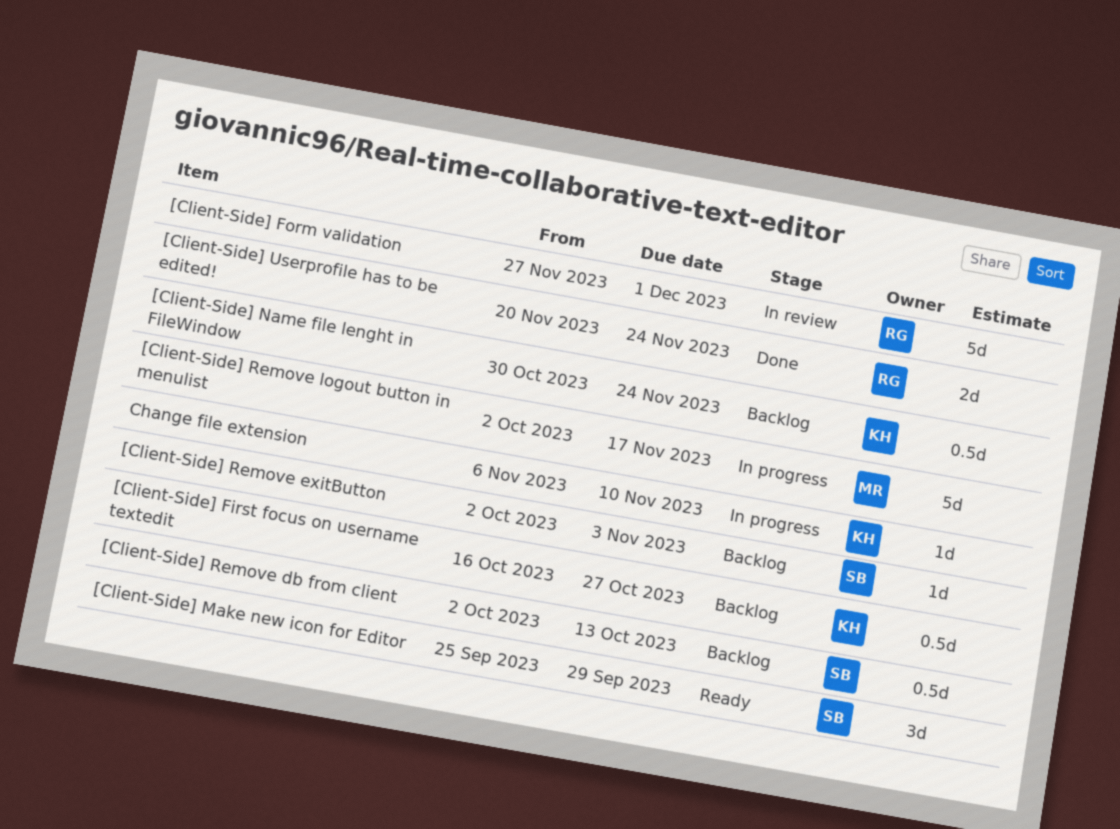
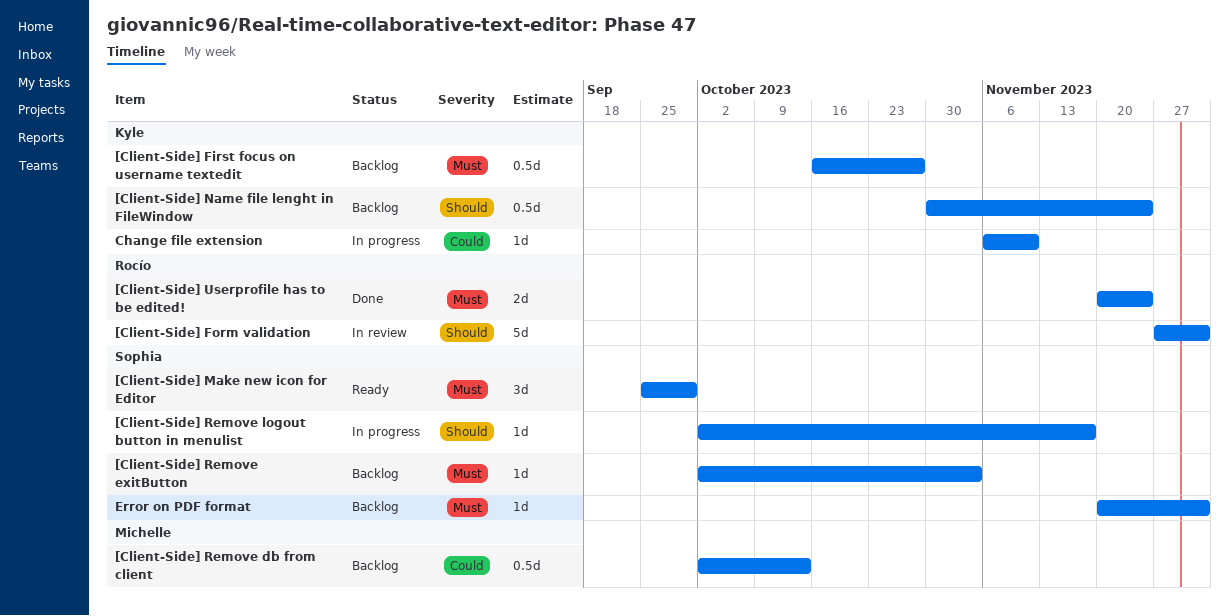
[Client-Side] Remove db from client, owner: Sophia -> Michelle
[Client-Side] Remove logout button in menulist, owner: Michelle -> Sophia
[Client-Side] Remove logout button in menulist, estimate: 5d -> 1d
Error on PDF format: none -> present

